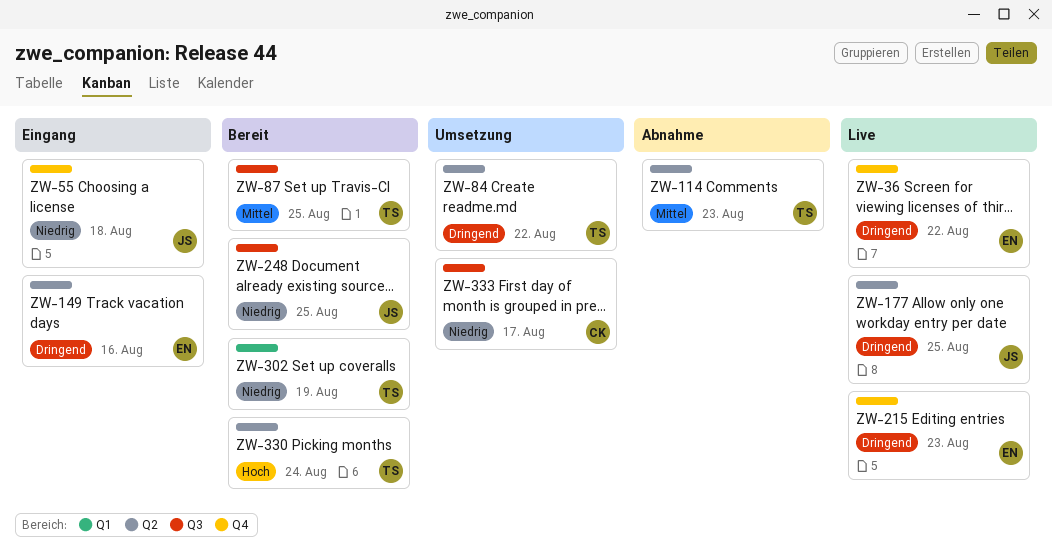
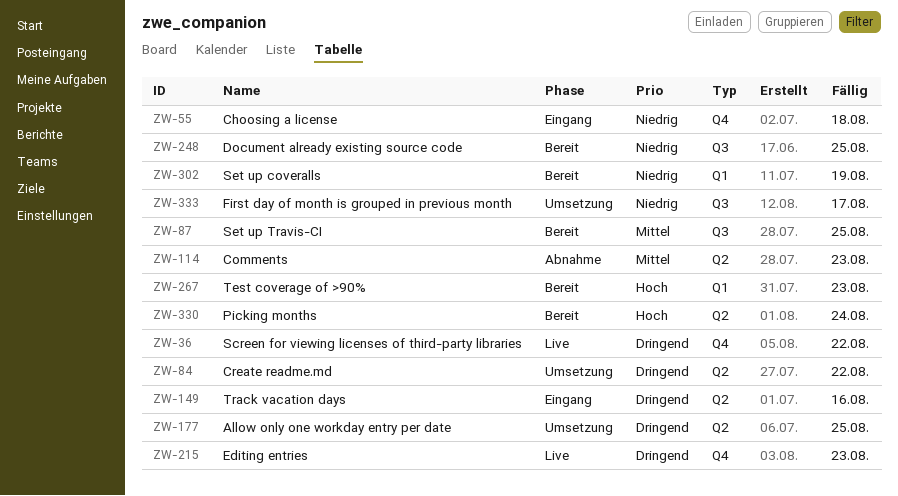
ZW-177, status: Live -> Umsetzung
ZW-267: none -> present

